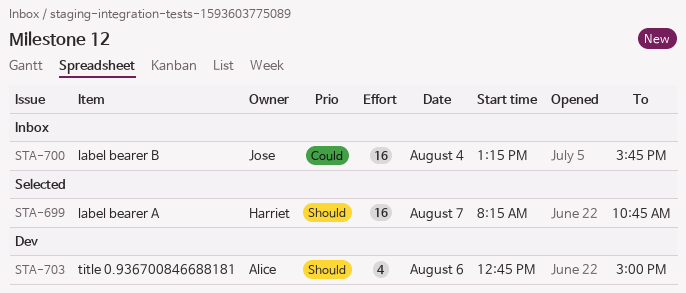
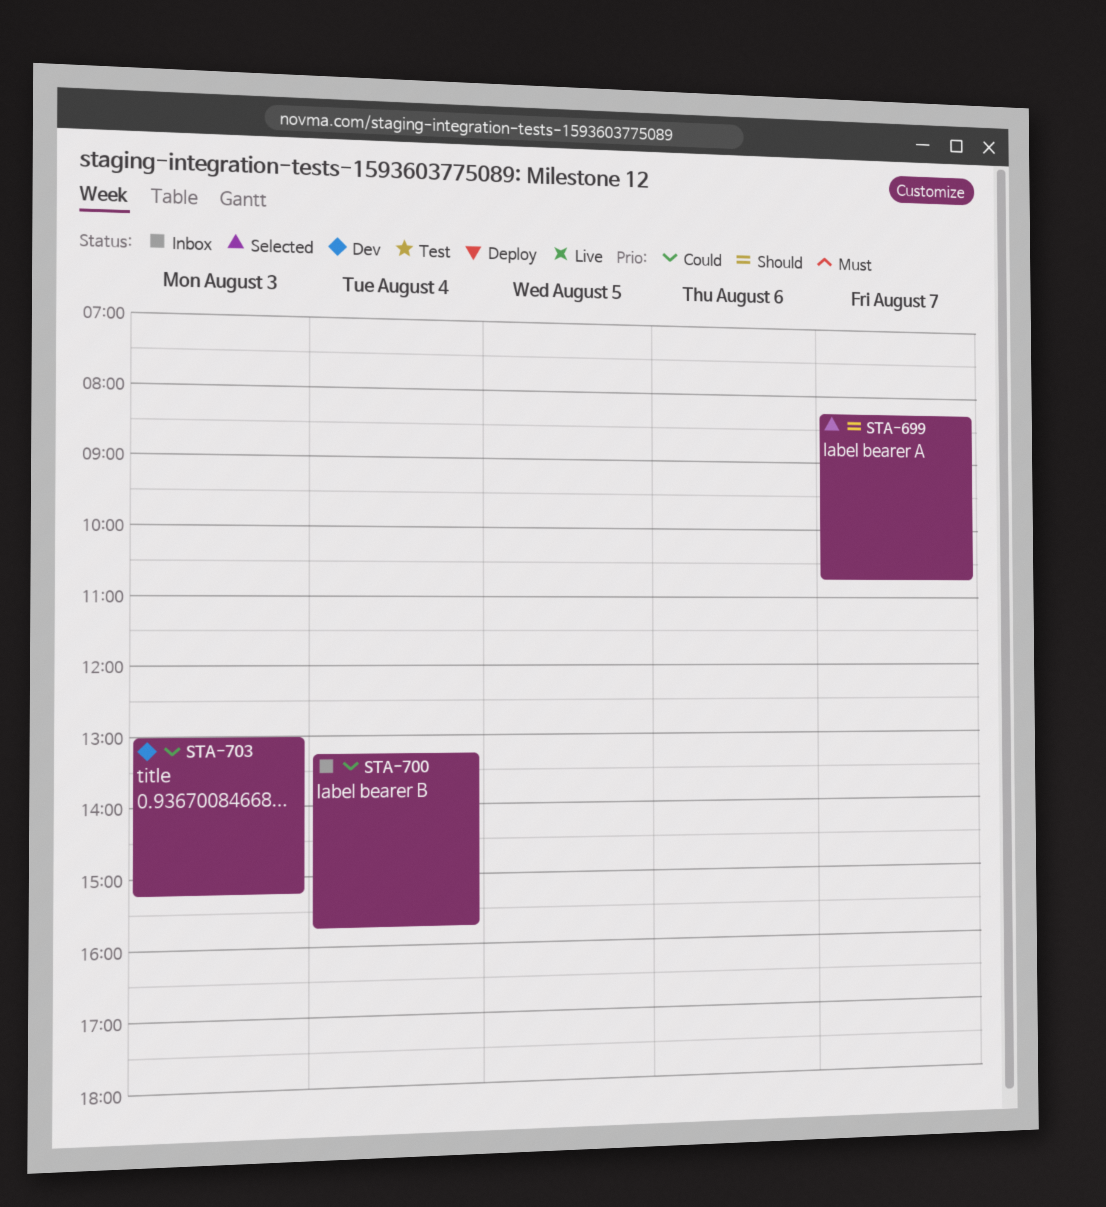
STA-703, priority: Should -> Could
STA-703, day: Aug 6 -> Aug 3
STA-703, begins: 12:45 -> 13:00
STA-703, ends: 15:00 -> 15:15

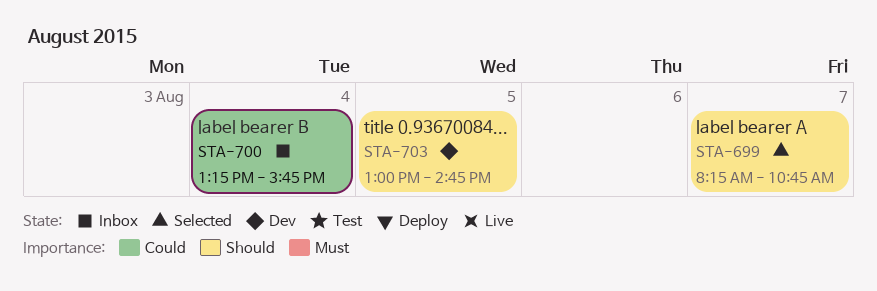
STA-703, priority: Could -> Should
STA-703, day: Aug 3 -> Aug 5
STA-703, ends: 15:15 -> 14:45

